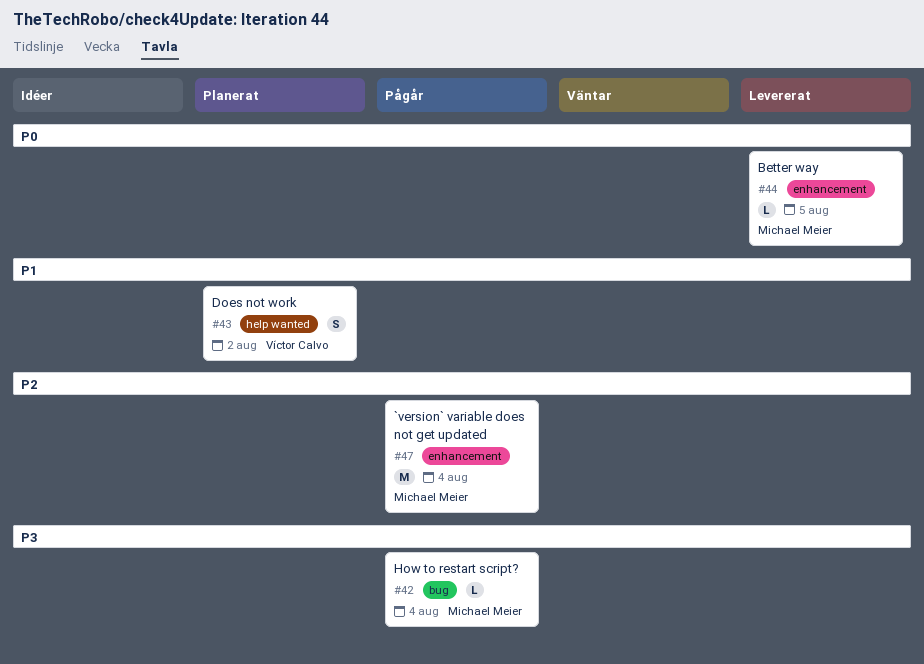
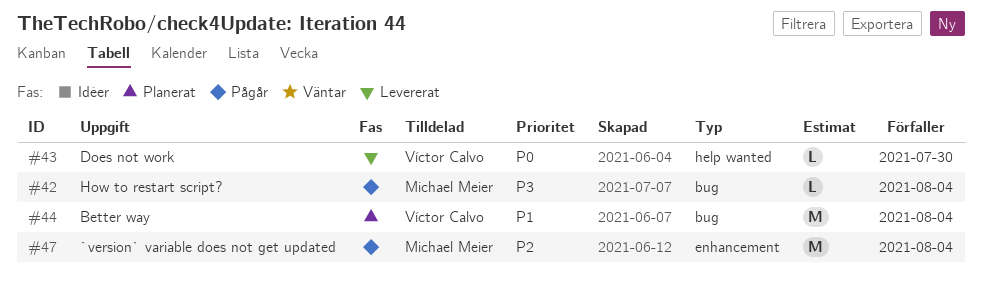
#43, status: Planerat -> Levererat
#43, priority: P1 -> P0
#43, estimate: S -> L
#43, due: Aug 2 -> Jul 30
#44, status: Levererat -> Planerat
#44, owner: Michael Meier -> Víctor Calvo
#44, priority: P0 -> P1
#44, label: enhancement -> bug
#44, estimate: L -> M
#44, due: Aug 5 -> Aug 4

